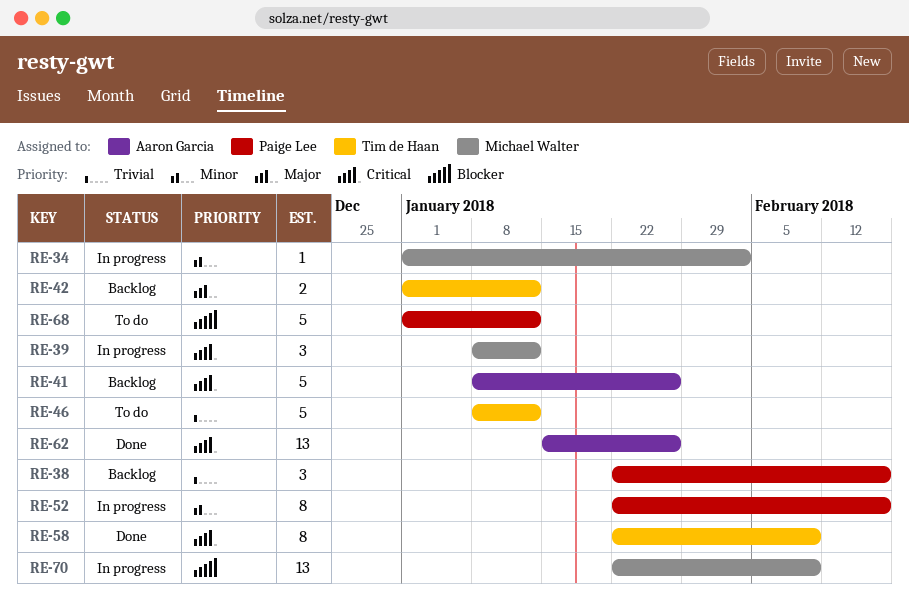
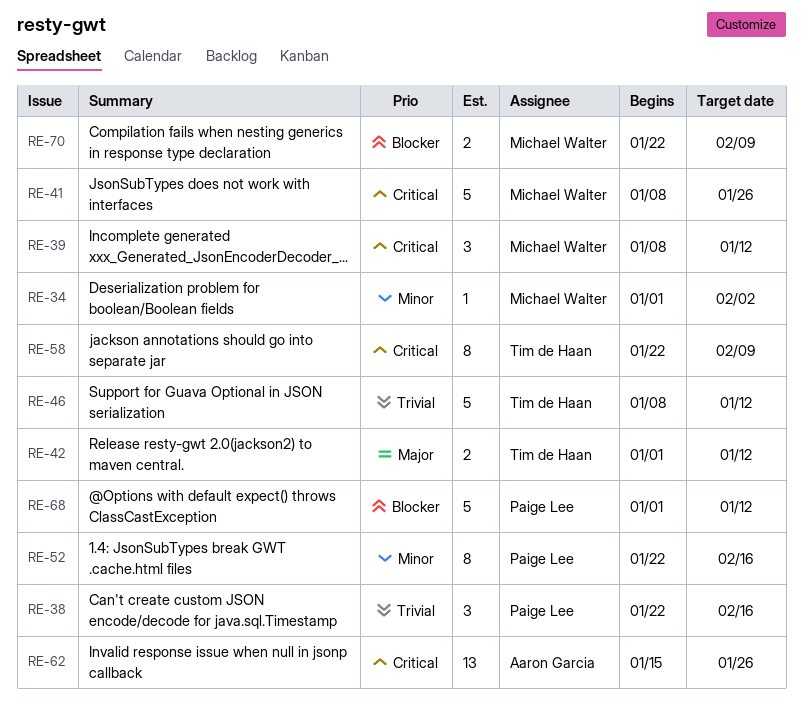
RE-41, owner: Aaron Garcia -> Michael Walter
RE-70, estimate: 13 -> 2

